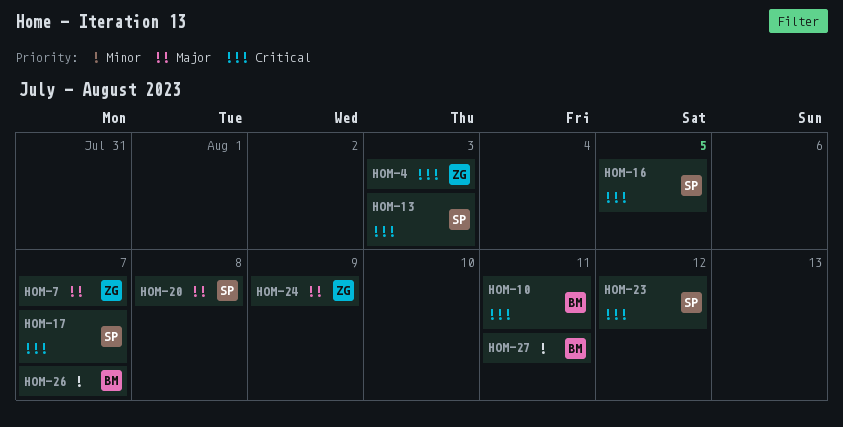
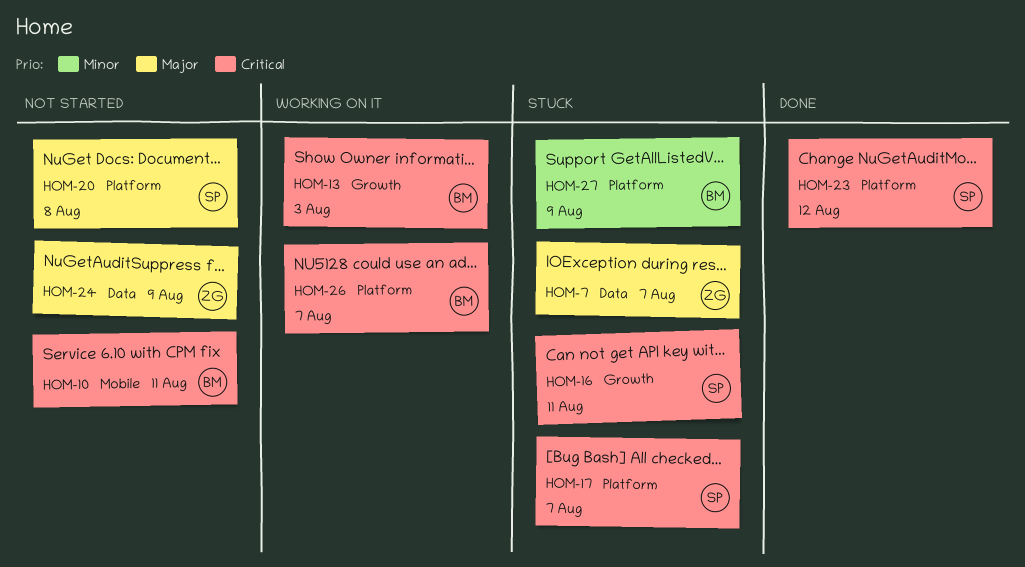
HOM-4: present -> none
HOM-13, owner: SP -> BM
HOM-16, due: Aug 5 -> Aug 11
HOM-26, priority: Minor -> Critical
HOM-27, due: Aug 11 -> Aug 9

